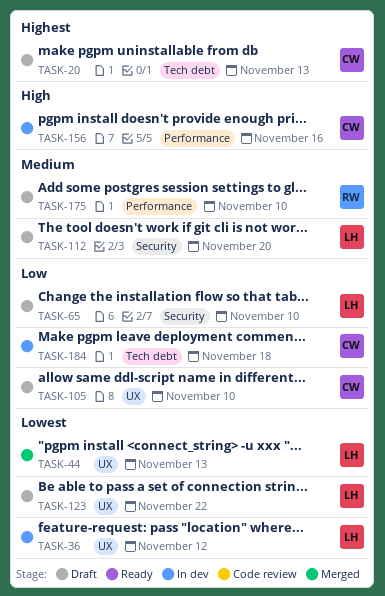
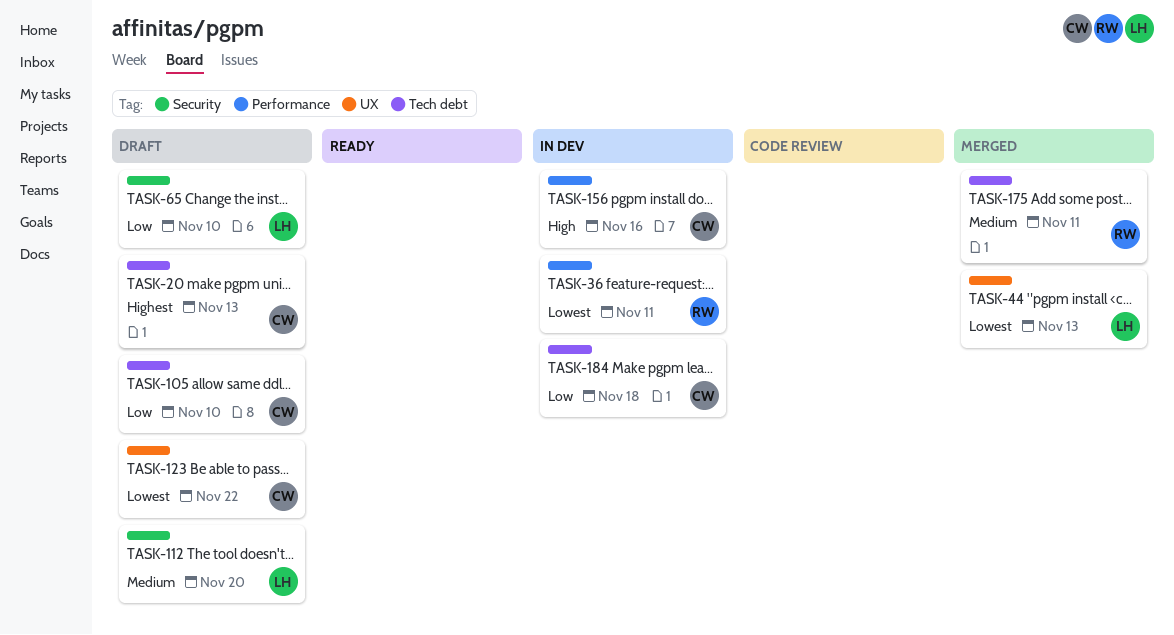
TASK-36, owner: LH -> RW
TASK-36, label: UX -> Performance
TASK-36, due: Nov 12 -> Nov 11
TASK-105, label: UX -> Tech debt
TASK-123, owner: LH -> CW
TASK-175, status: Draft -> Merged
TASK-175, label: Performance -> Tech debt
TASK-175, due: Nov 10 -> Nov 11

